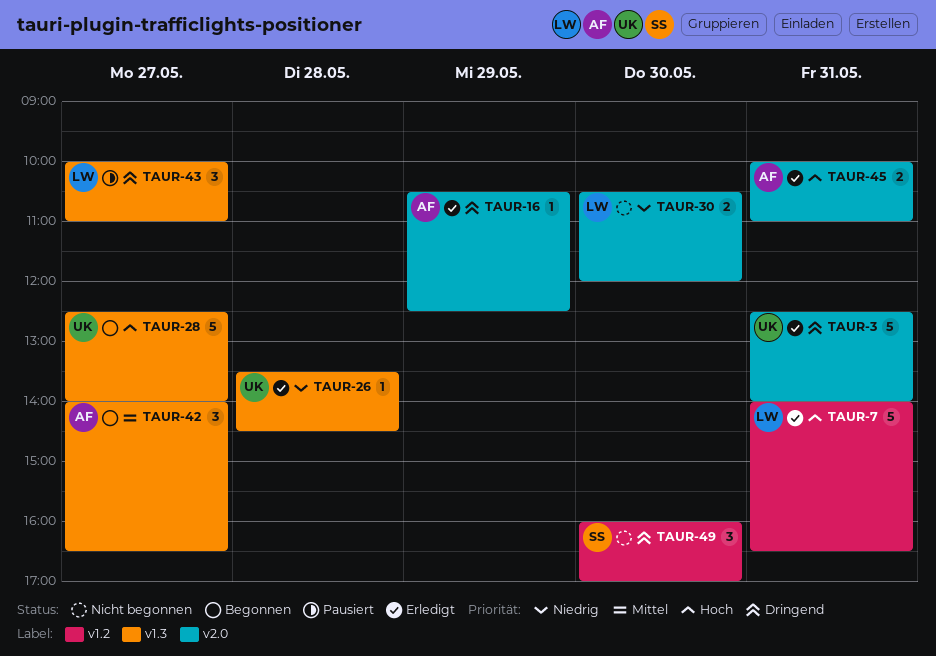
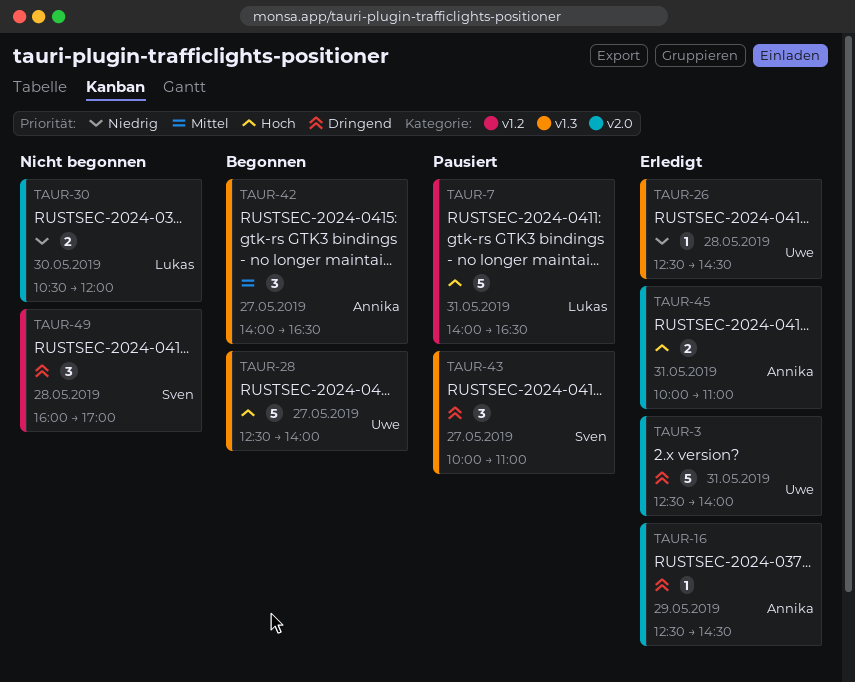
TAUR-7, status: Erledigt -> Pausiert
TAUR-16, begins: 10:30 -> 12:30
TAUR-16, ends: 12:30 -> 14:30
TAUR-26, begins: 13:30 -> 12:30
TAUR-43, owner: Lukas -> Sven
TAUR-49, day: May 30 -> May 28

